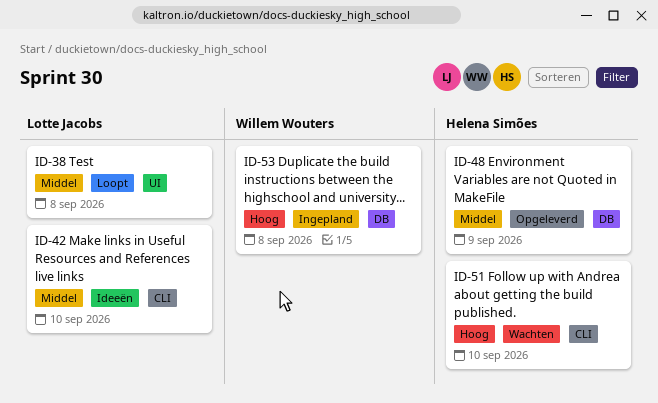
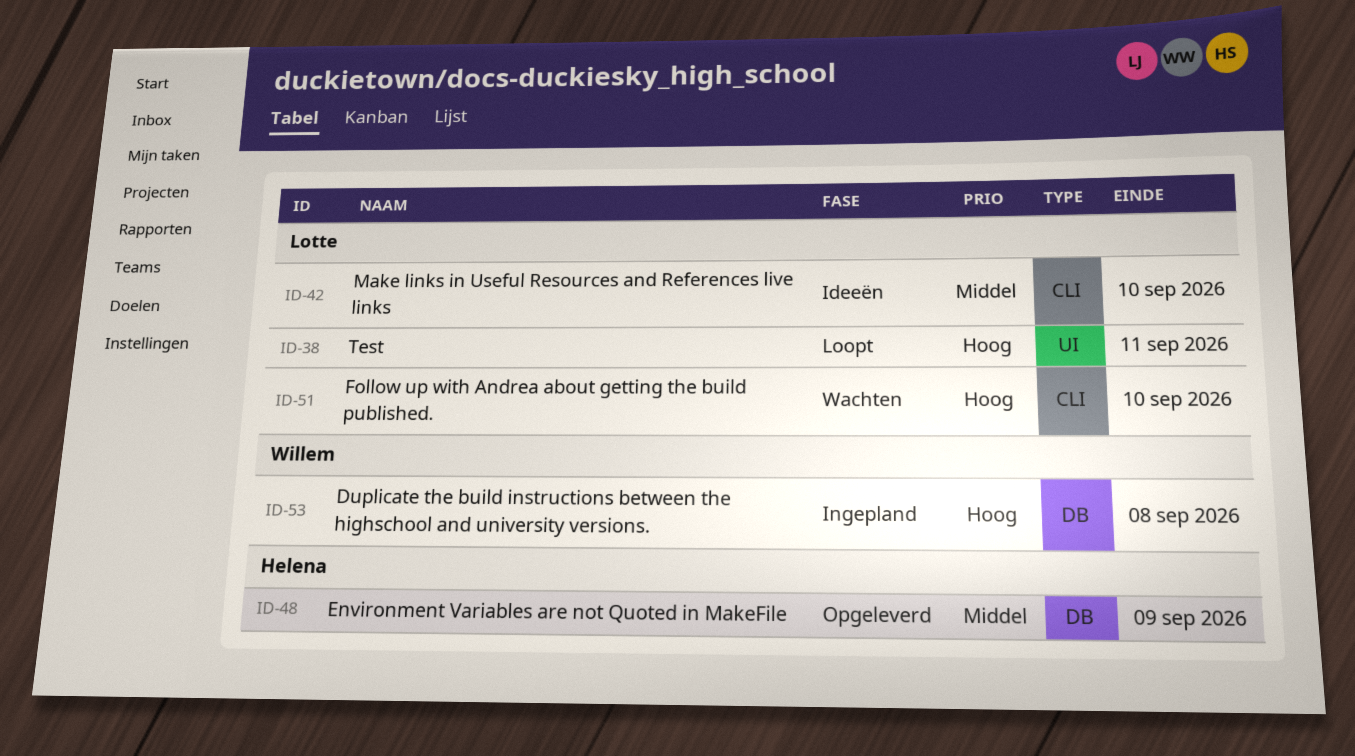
ID-38, priority: Middel -> Hoog
ID-38, due: Sep 8 -> Sep 11
ID-51, owner: Helena Simões -> Lotte Jacobs

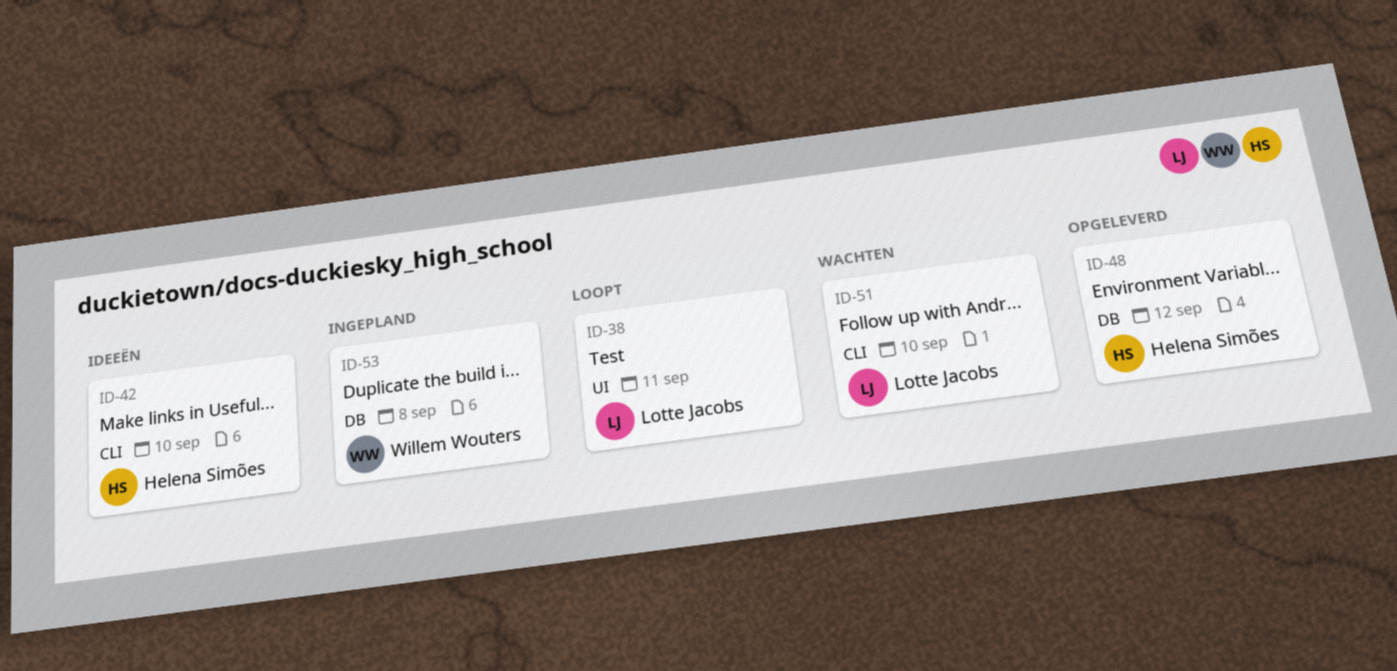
ID-42, owner: Lotte Jacobs -> Helena Simões
ID-48, due: Sep 9 -> Sep 12

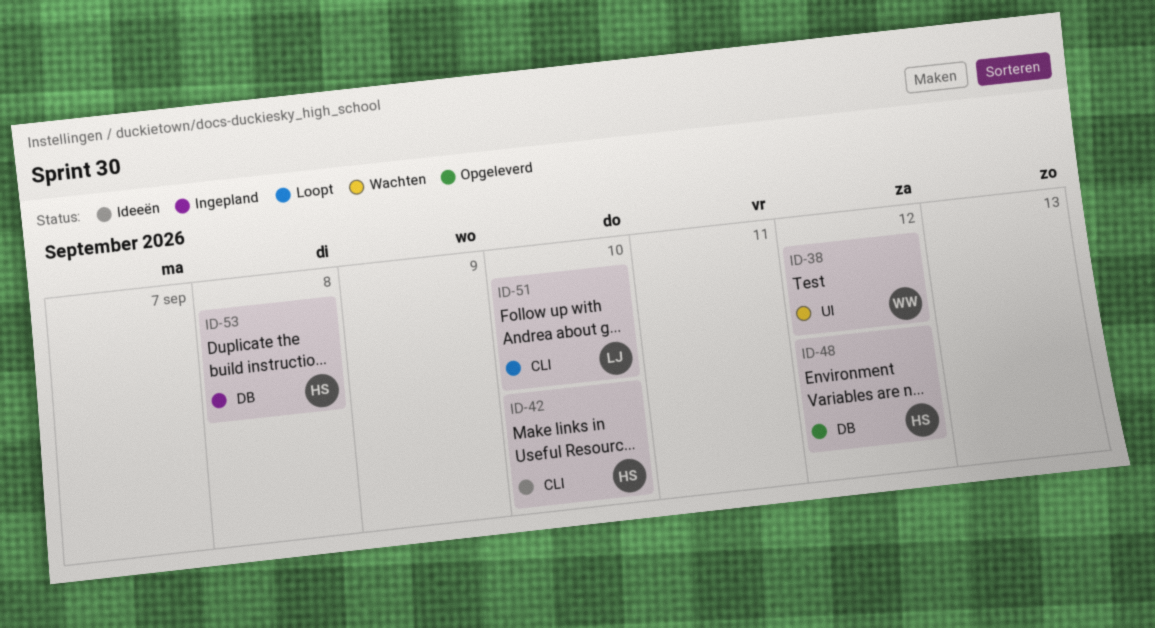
ID-38, status: Loopt -> Wachten
ID-38, owner: Lotte Jacobs -> Willem Wouters
ID-38, due: Sep 11 -> Sep 12
ID-51, status: Wachten -> Loopt
ID-53, owner: Willem Wouters -> Helena Simões

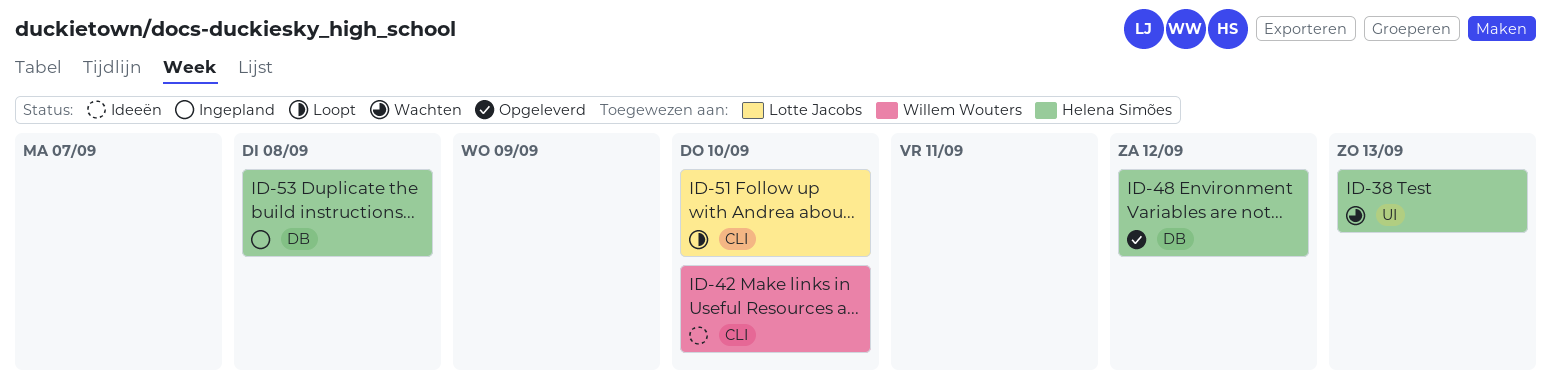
ID-38, owner: Willem Wouters -> Helena Simões
ID-38, due: Sep 12 -> Sep 13
ID-42, owner: Helena Simões -> Willem Wouters

